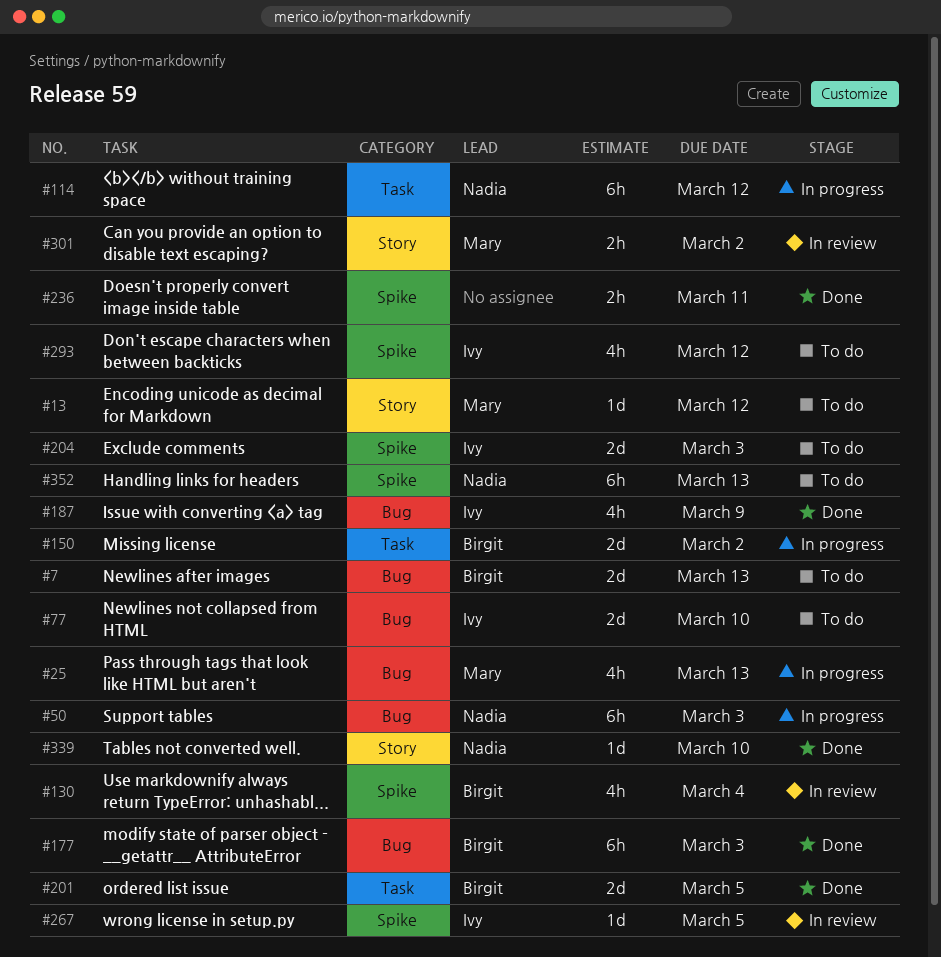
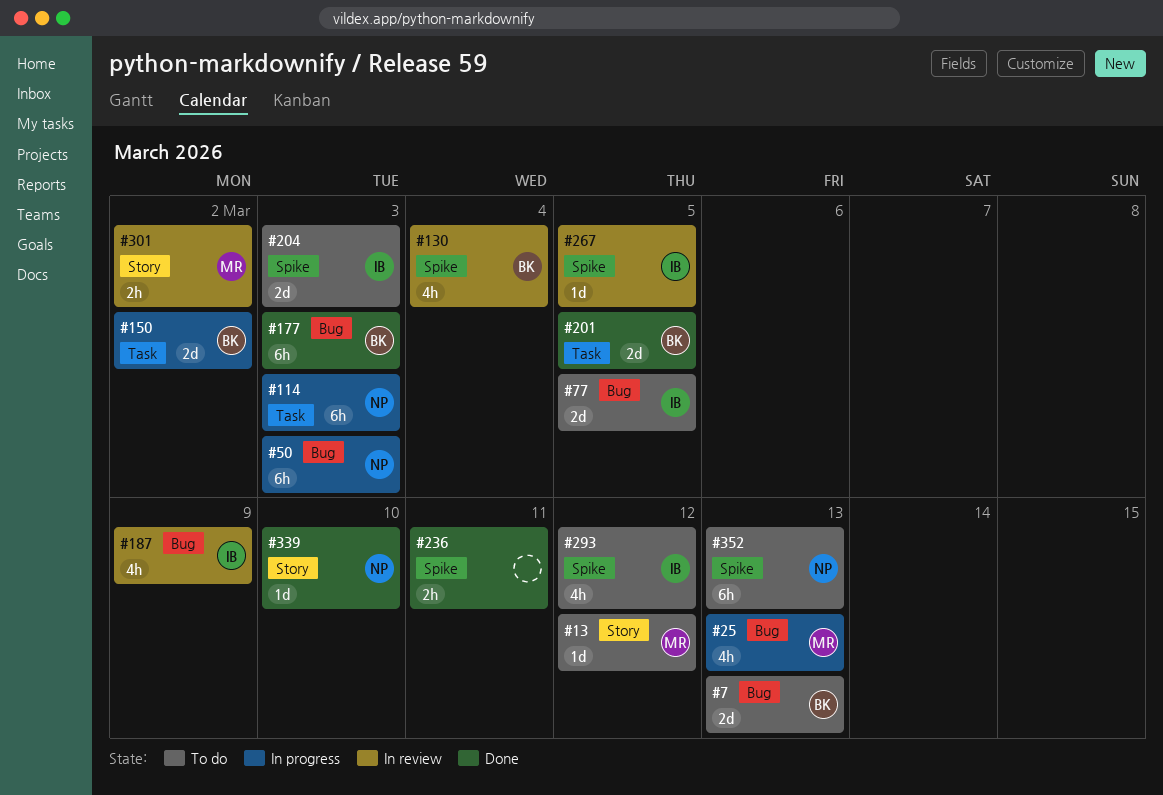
#77, due: Mar 10 -> Mar 5
#114, due: Mar 12 -> Mar 3
#187, status: Done -> In review

